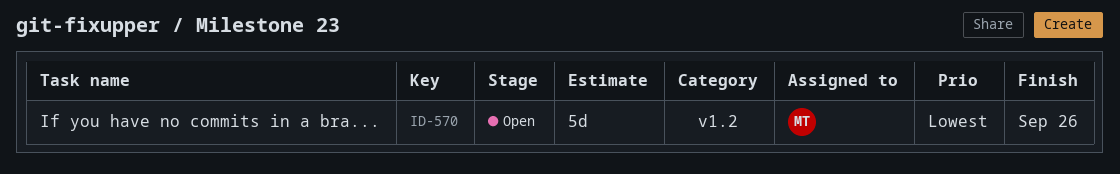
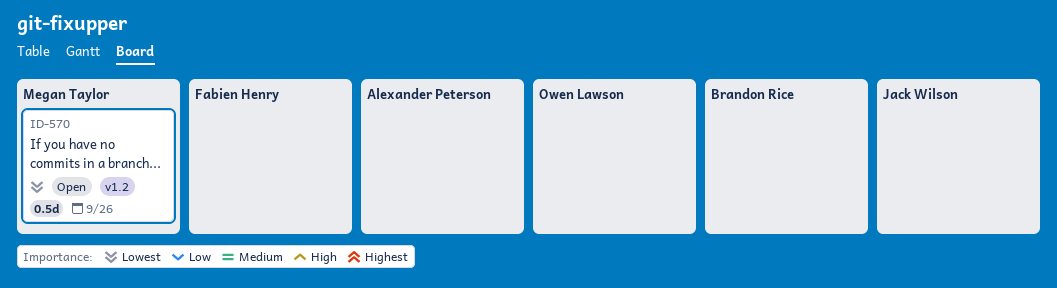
ID-570, estimate: 5d -> 0.5d

